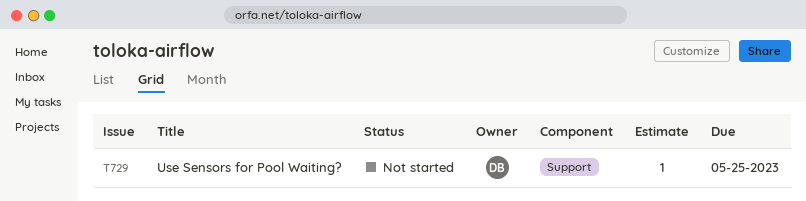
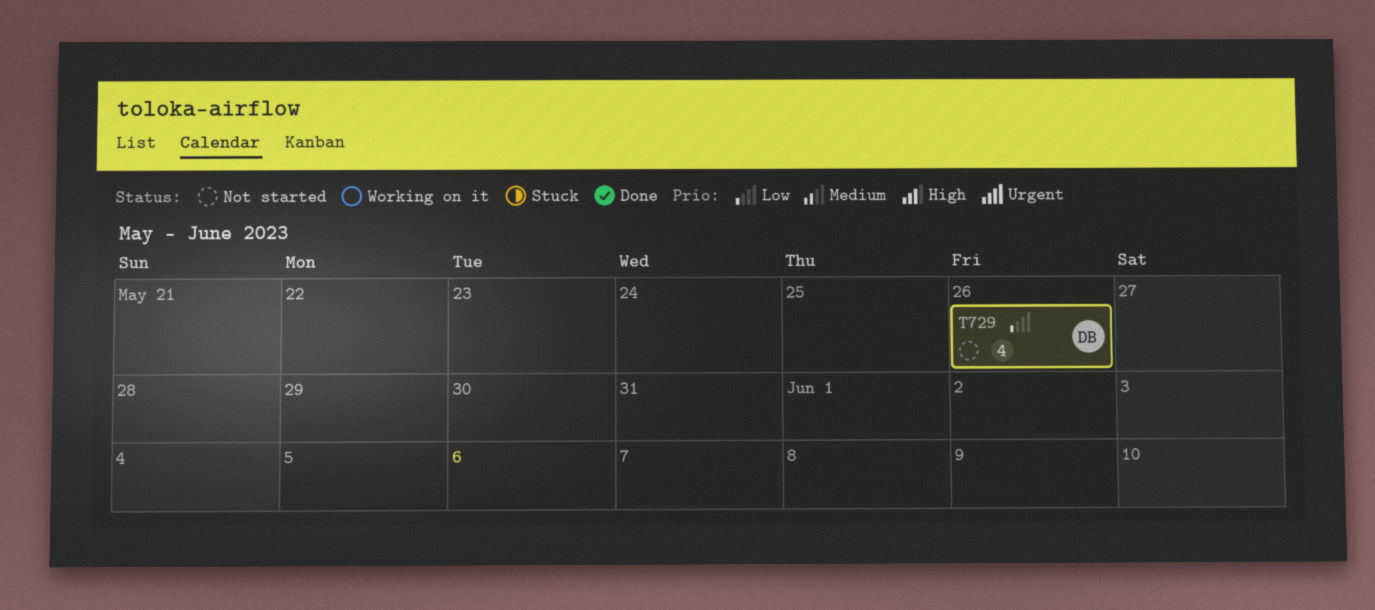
T729, estimate: 1 -> 4
T729, due: May 25 -> May 26

